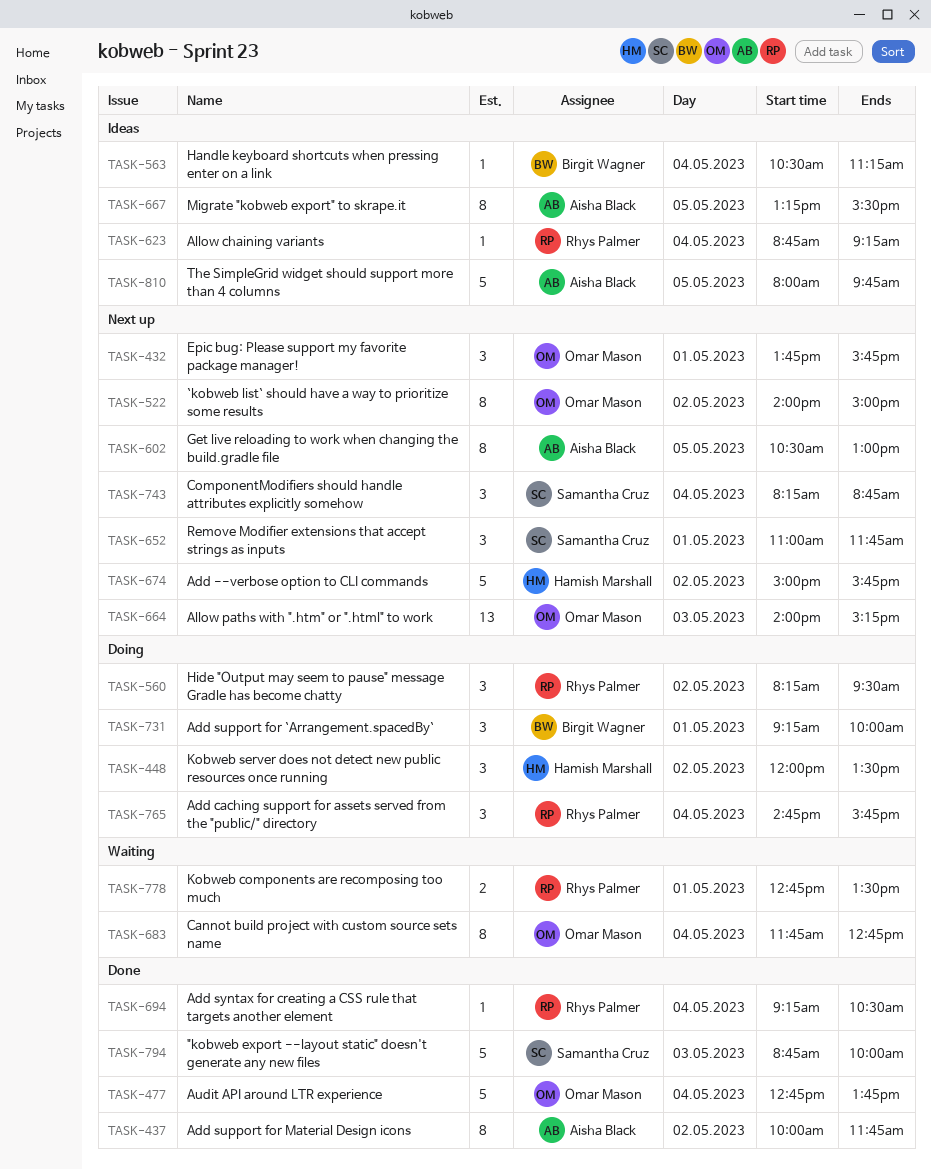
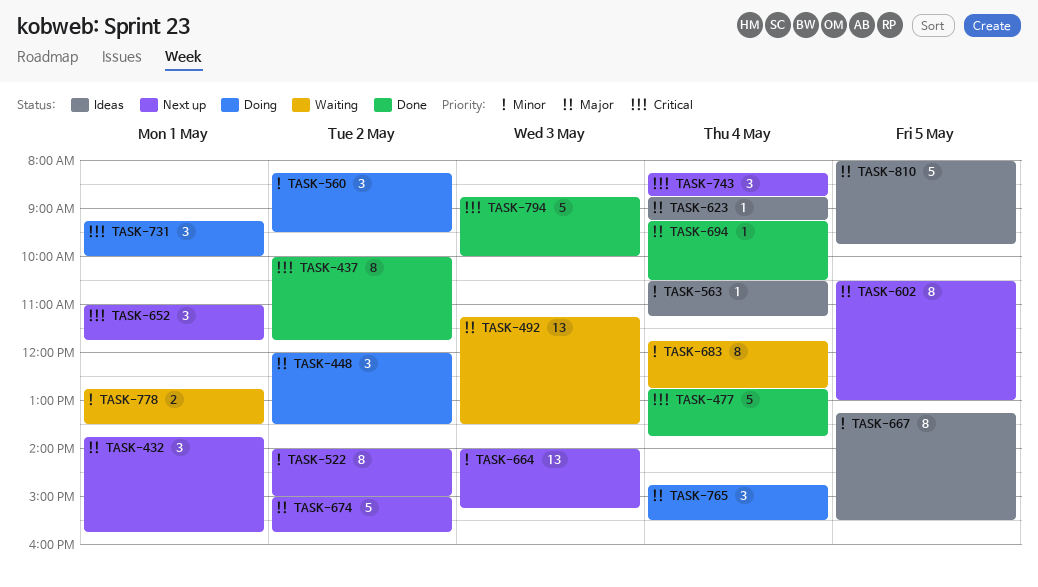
TASK-492: none -> present
TASK-765, ends: 15:45 -> 15:30

